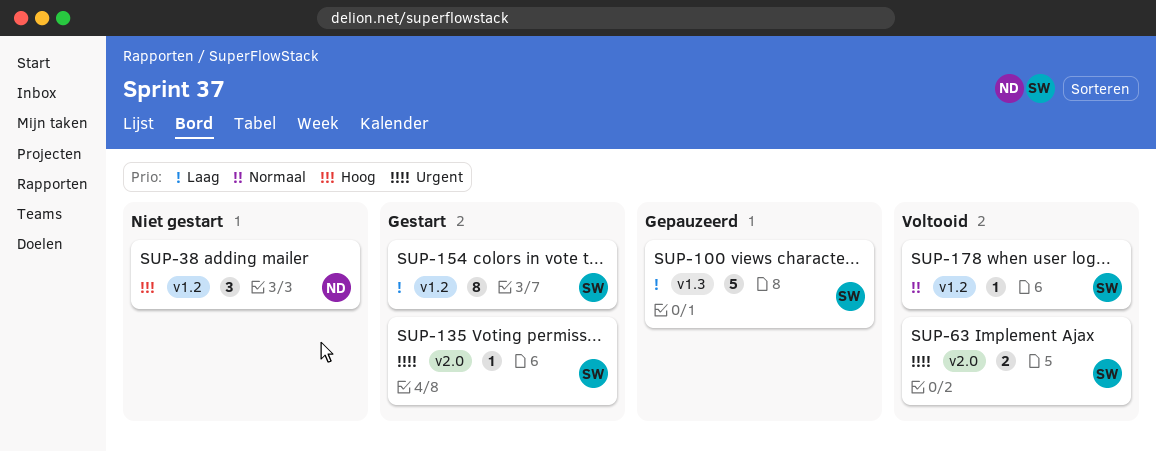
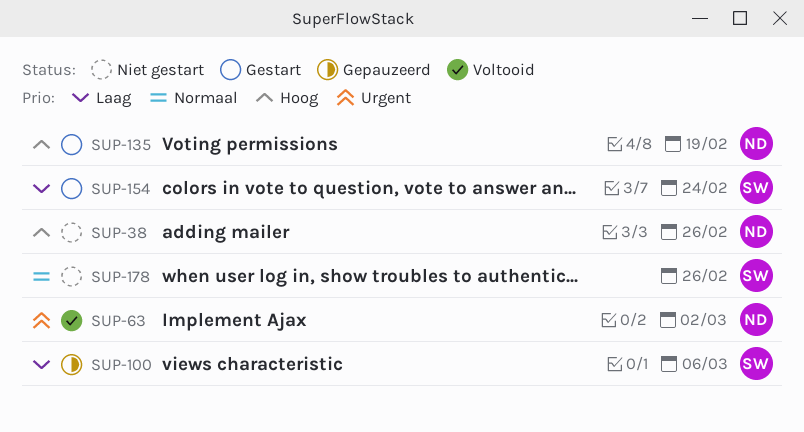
SUP-63, owner: SW -> ND
SUP-135, owner: SW -> ND
SUP-135, priority: Urgent -> Hoog
SUP-178, status: Voltooid -> Niet gestart

